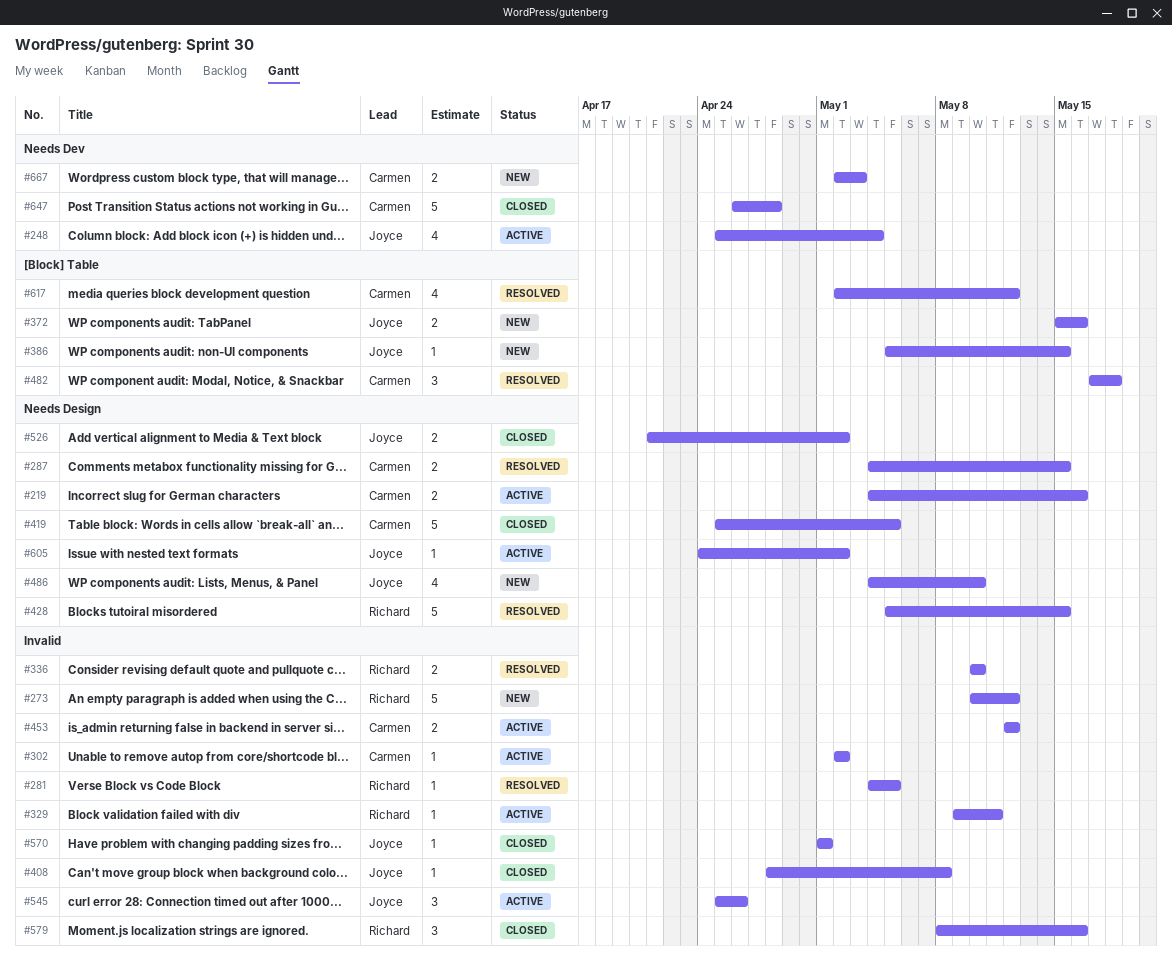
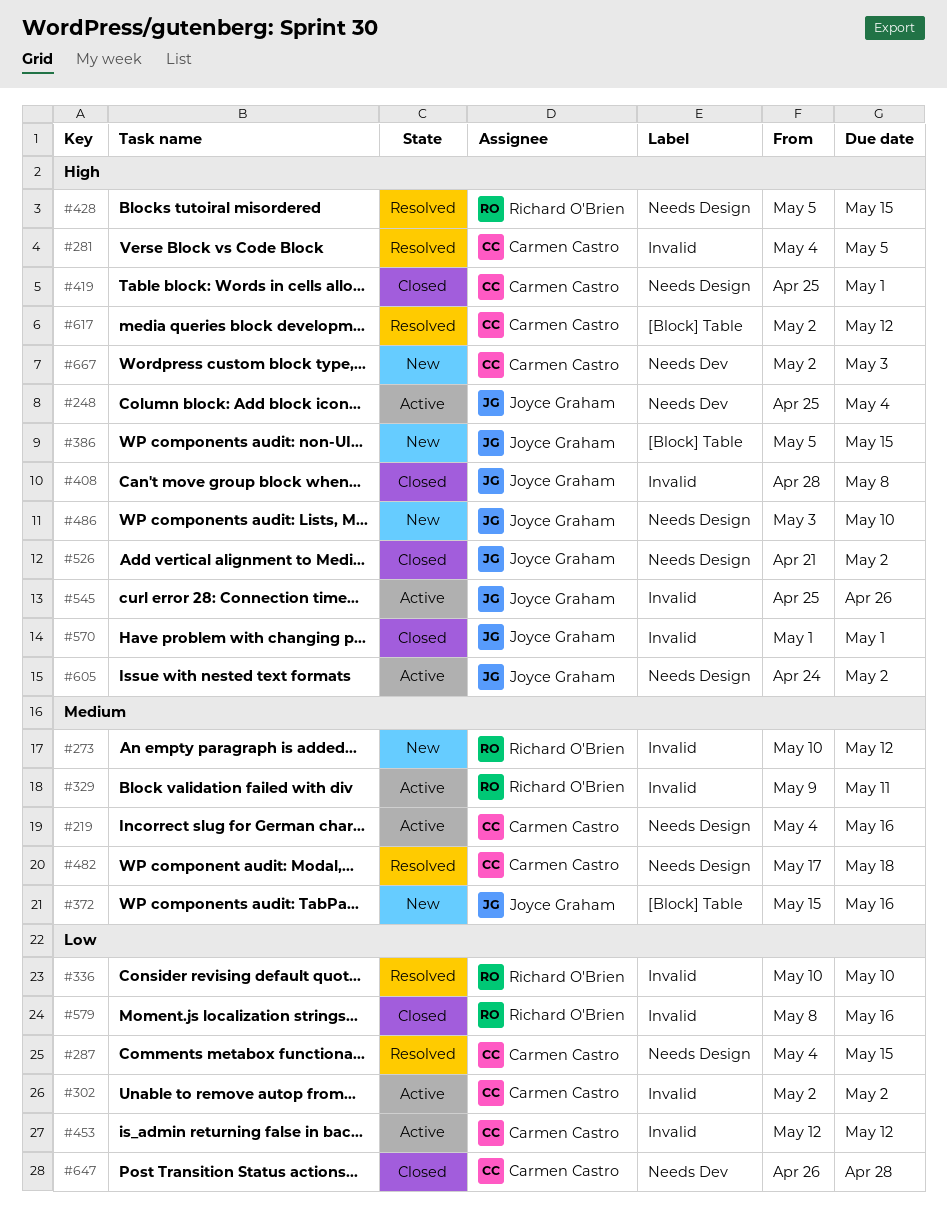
#281, owner: Richard O'Brien -> Carmen Castro
#419, due: May 5 -> May 1
#482, label: [Block] Table -> Needs Design
#486, start: May 4 -> May 3

